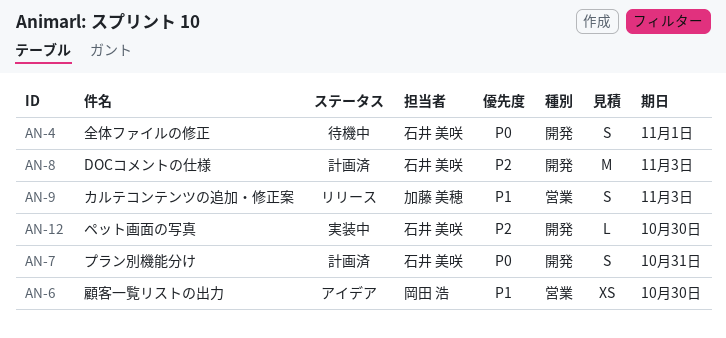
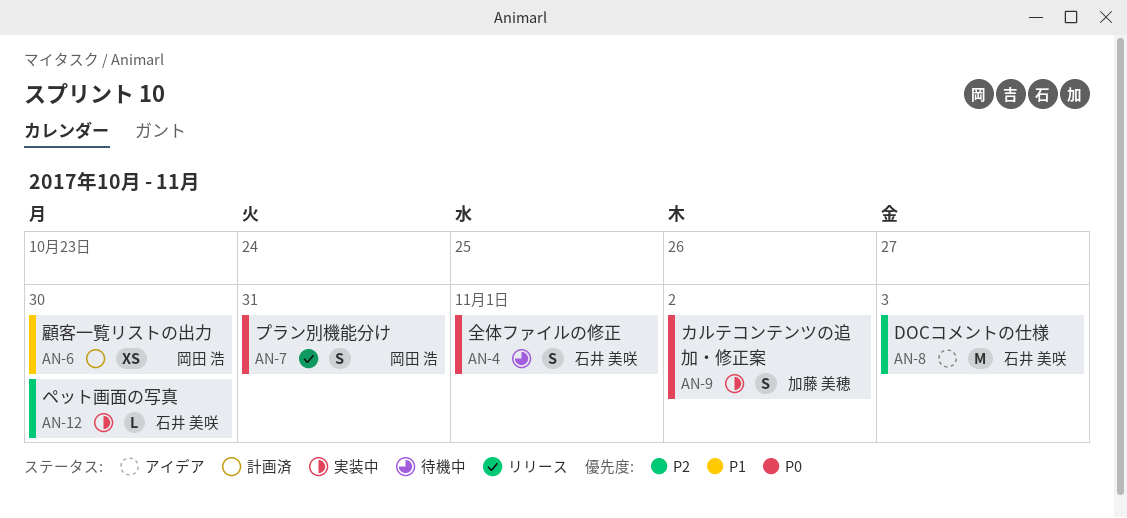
AN-6, status: アイデア -> 計画済
AN-7, status: 計画済 -> リリース
AN-7, owner: 石井 美咲 -> 岡田 浩
AN-8, status: 計画済 -> アイデア
AN-9, status: リリース -> 実装中
AN-9, priority: P1 -> P0
AN-9, due: Nov 3 -> Nov 2

